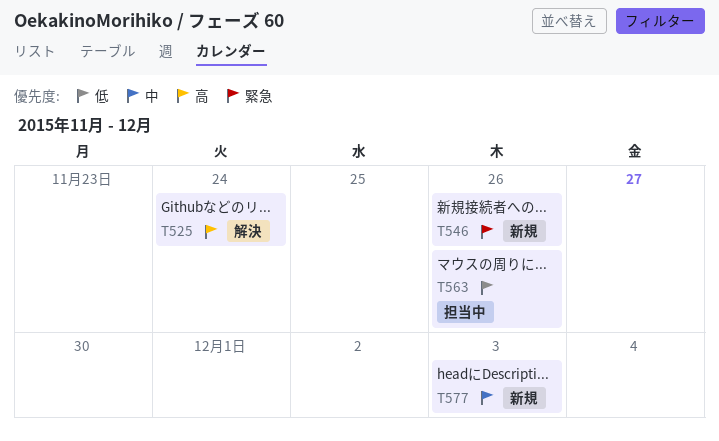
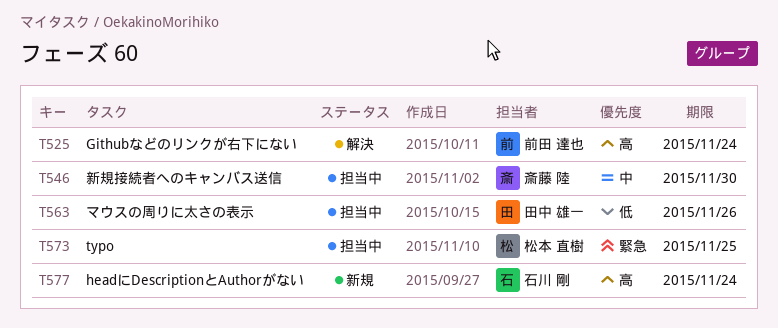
T546, status: 新規 -> 担当中
T546, priority: 緊急 -> 中
T546, due: Nov 26 -> Nov 30
T573: none -> present
T577, priority: 中 -> 高
T577, due: Dec 3 -> Nov 24

